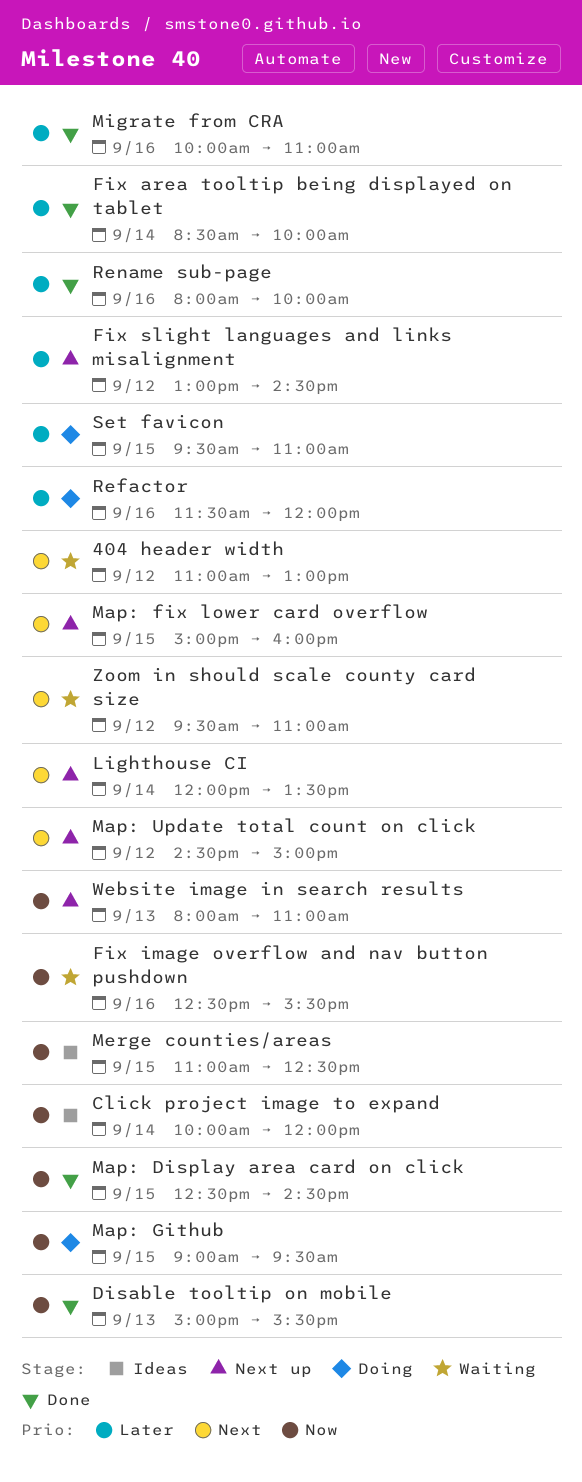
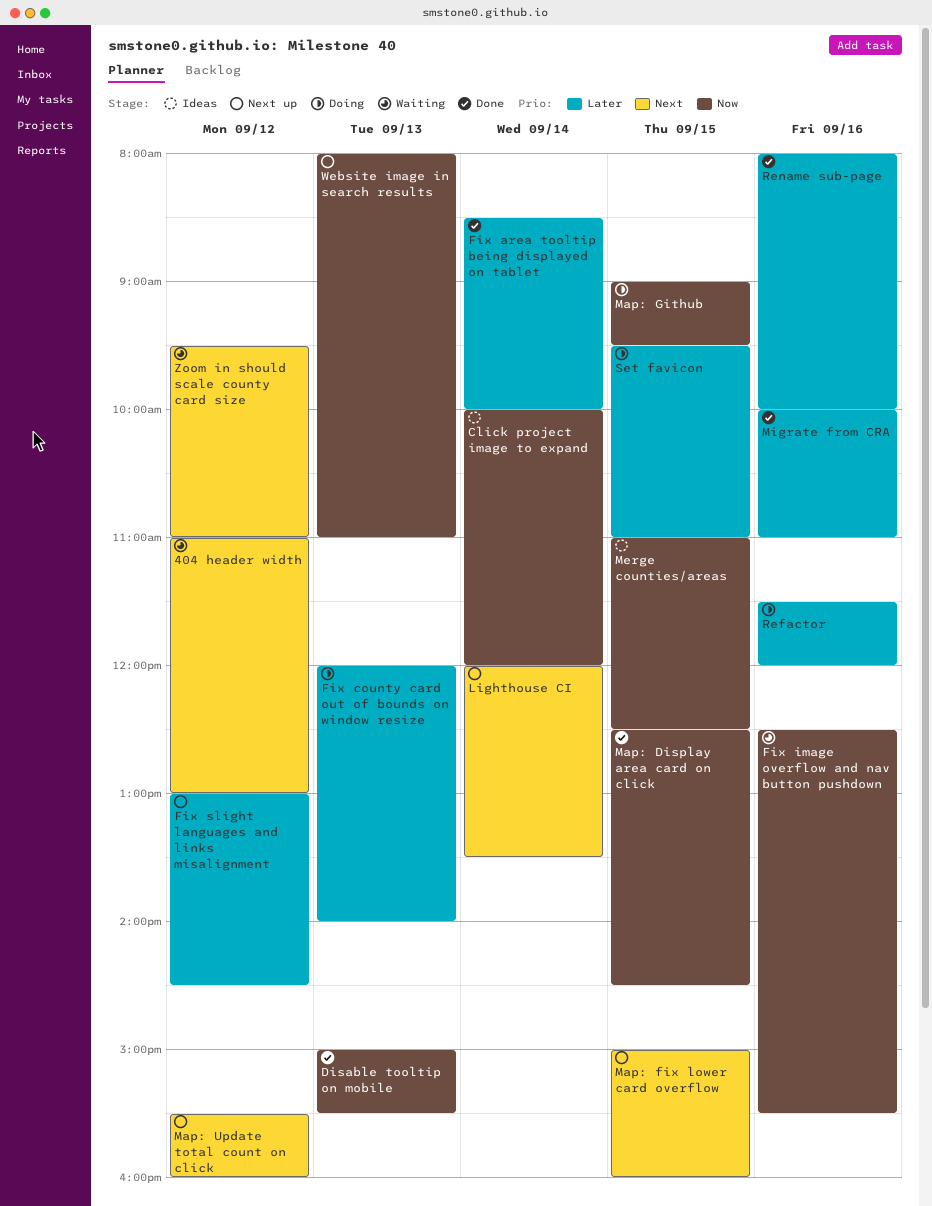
Fix county card out of bounds on window resize: none -> present
Map: Update total count on click, begins: 14:30 -> 15:30
Map: Update total count on click, ends: 15:00 -> 16:00

